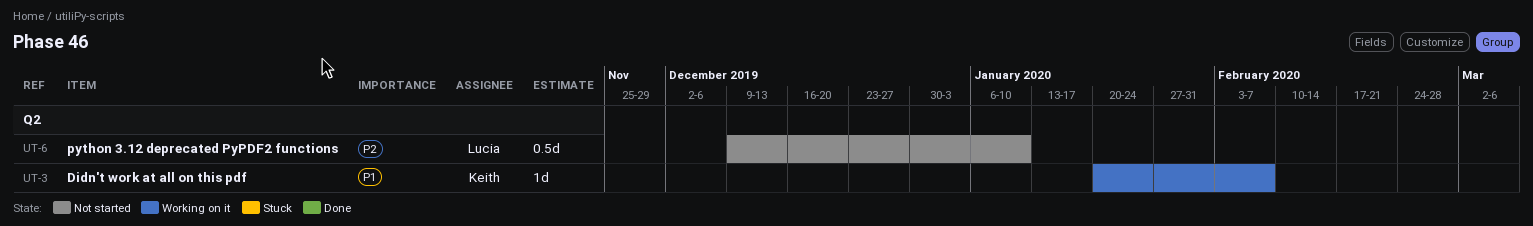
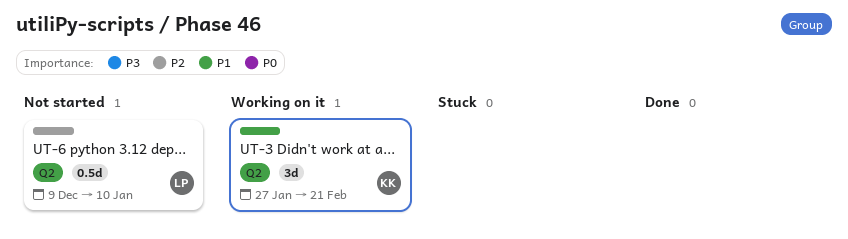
UT-3, estimate: 1d -> 3d
UT-3, start: Jan 20 -> Jan 27
UT-3, due: Feb 7 -> Feb 21

